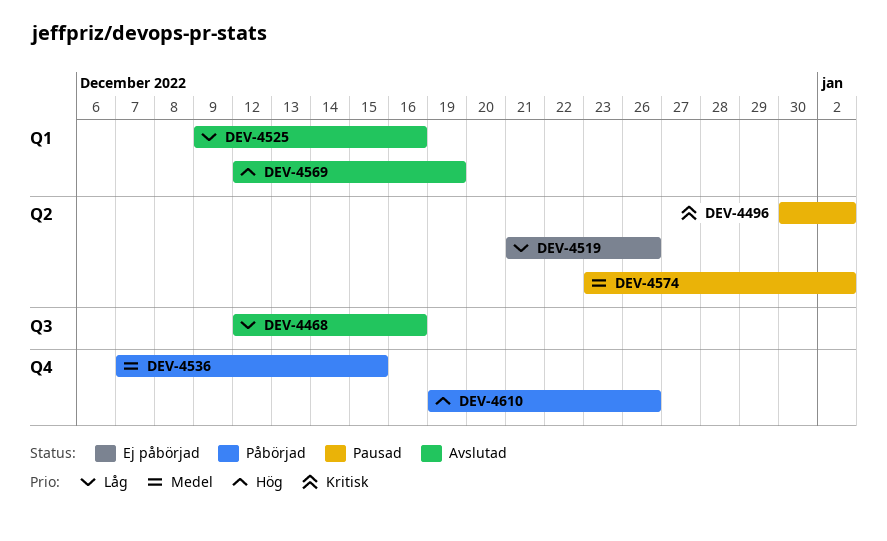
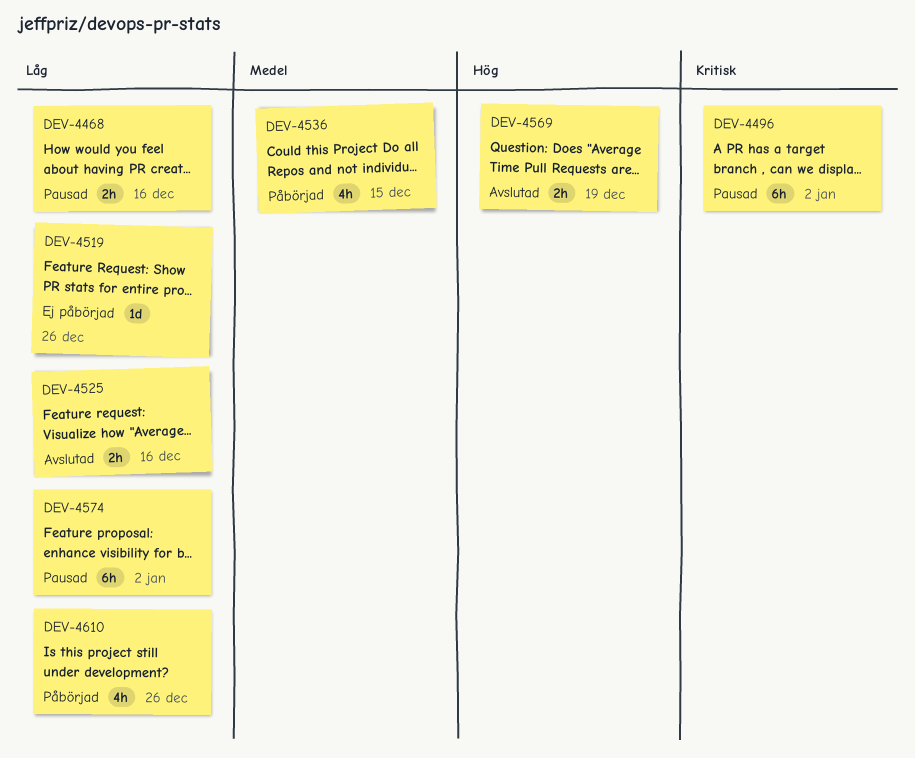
DEV-4468, status: Avslutad -> Pausad
DEV-4574, priority: Medel -> Låg
DEV-4610, priority: Hög -> Låg

